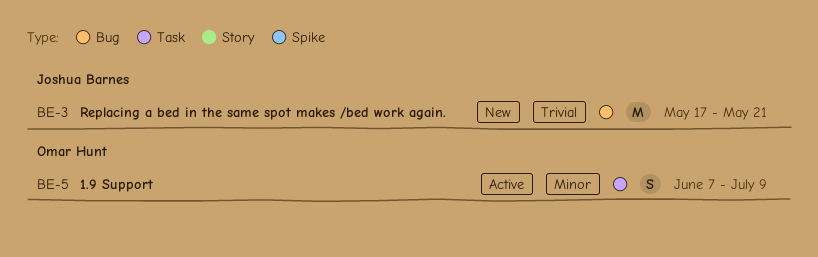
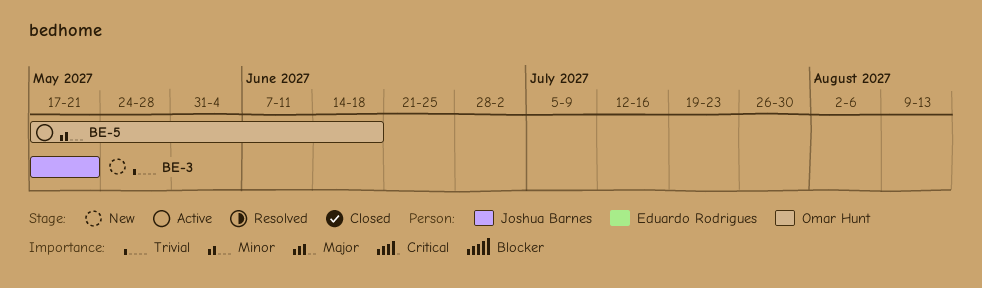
BE-5, start: Jun 7 -> May 17
BE-5, due: Jul 9 -> Jun 18

